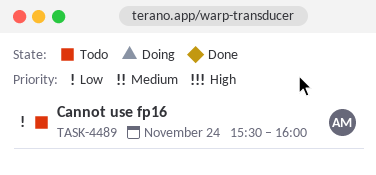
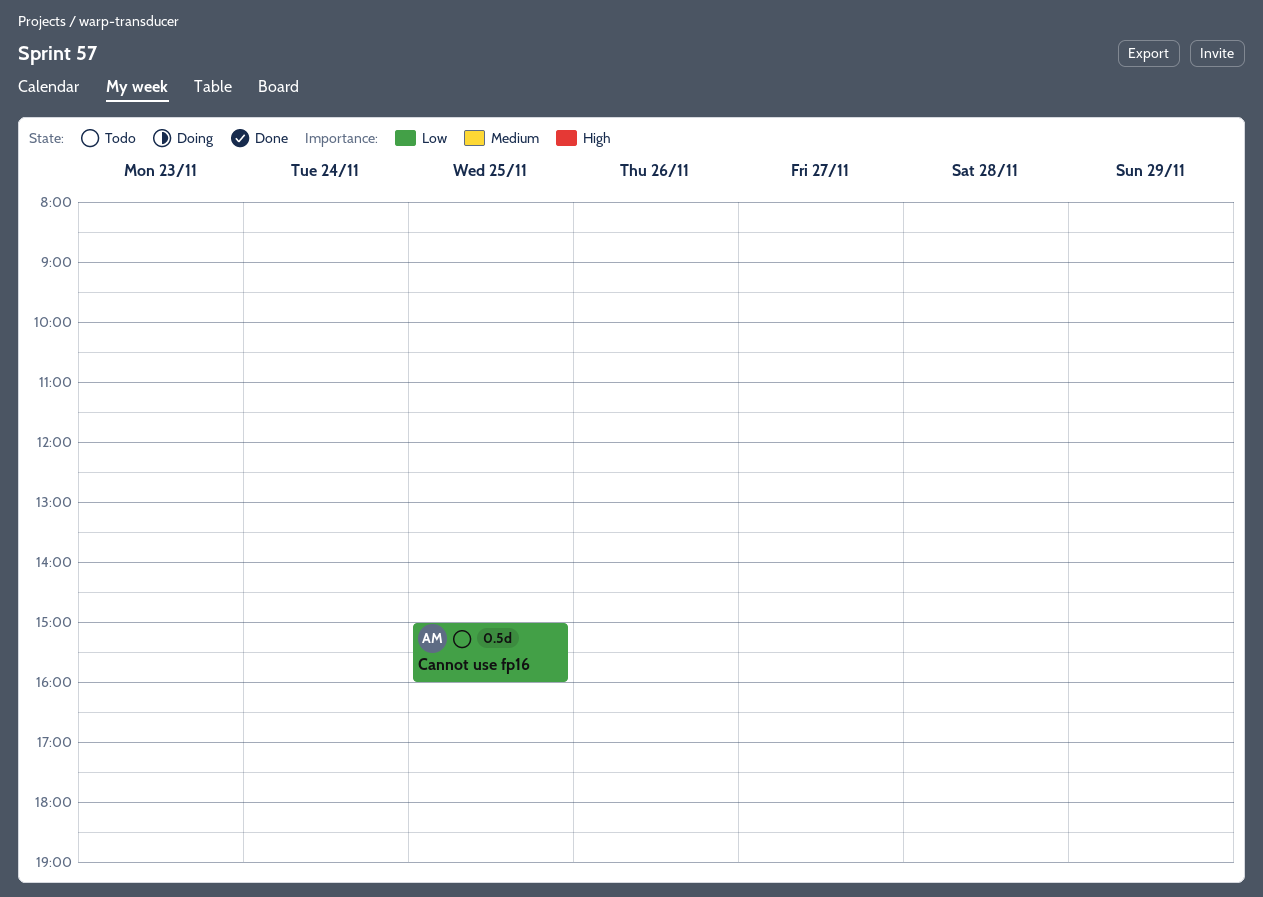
Cannot use fp16, day: Nov 24 -> Nov 25
Cannot use fp16, begins: 15:30 -> 15:00

